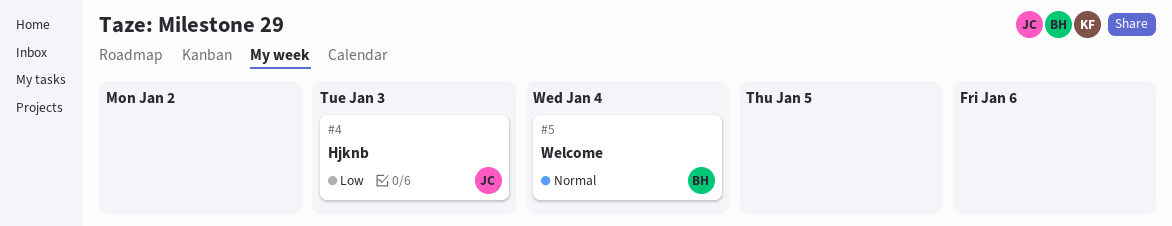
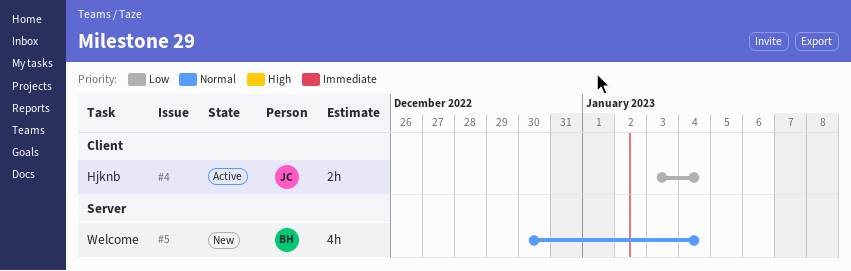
#4, due: Jan 3 -> Jan 4

